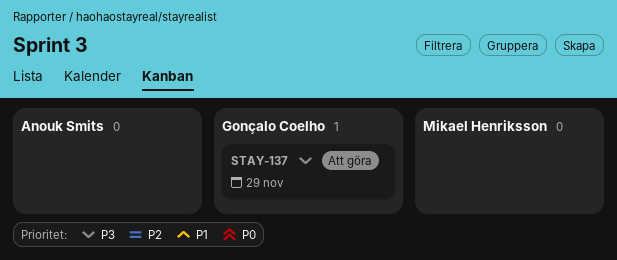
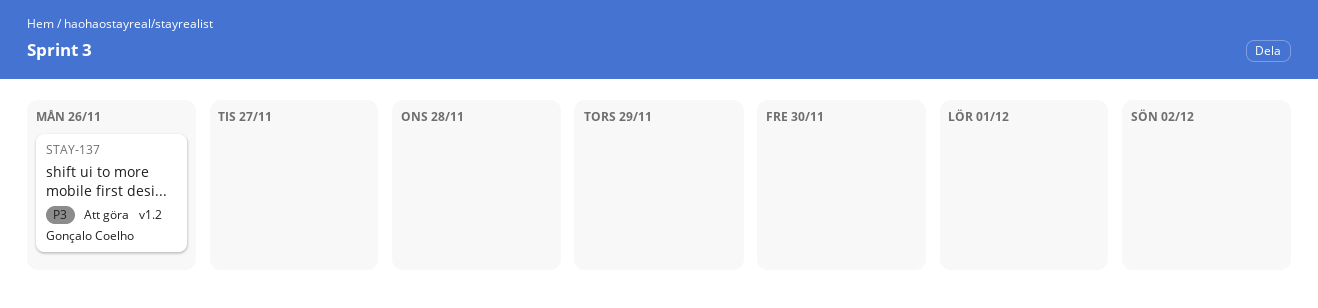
STAY-137, due: Nov 29 -> Nov 26

